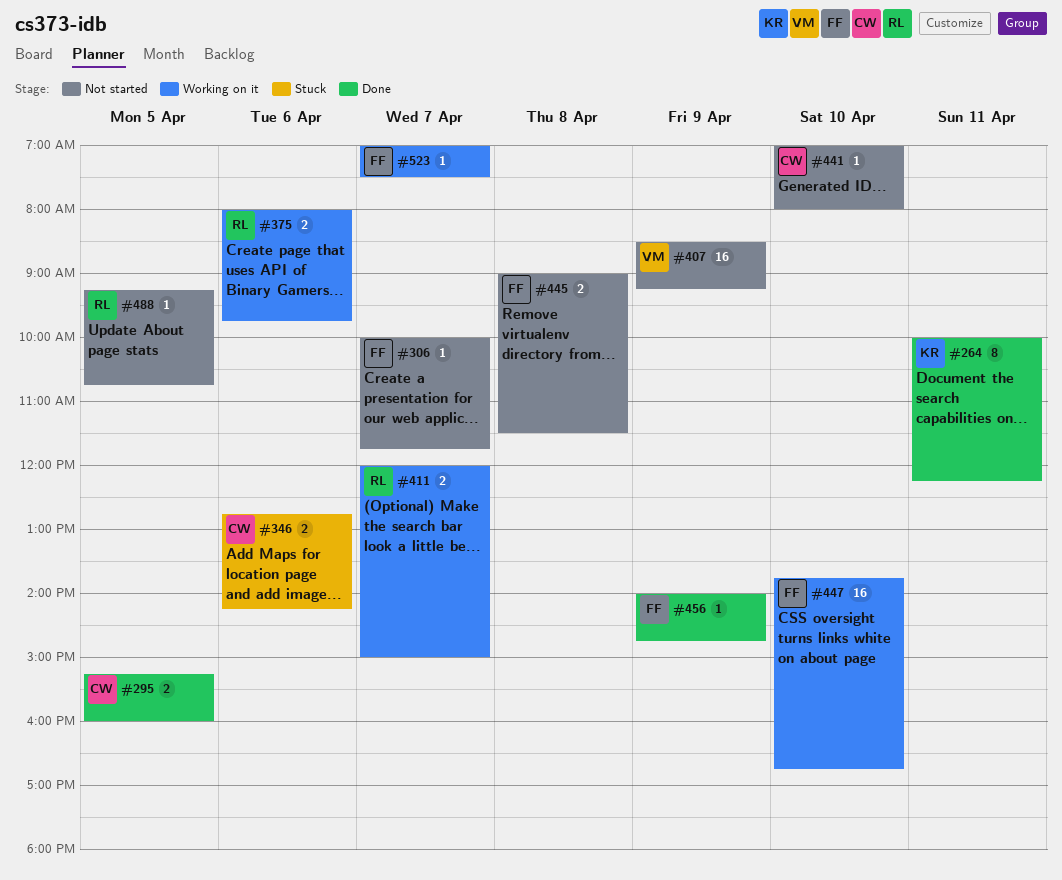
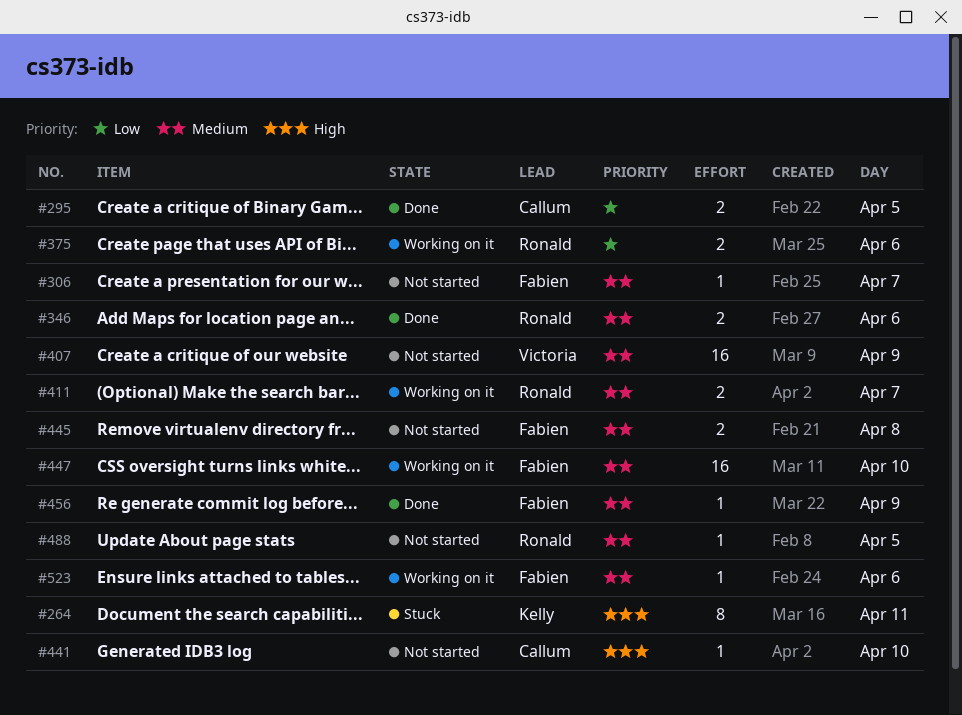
#264, status: Done -> Stuck
#346, status: Stuck -> Done
#346, owner: Callum -> Ronald
#523, day: Apr 7 -> Apr 6

